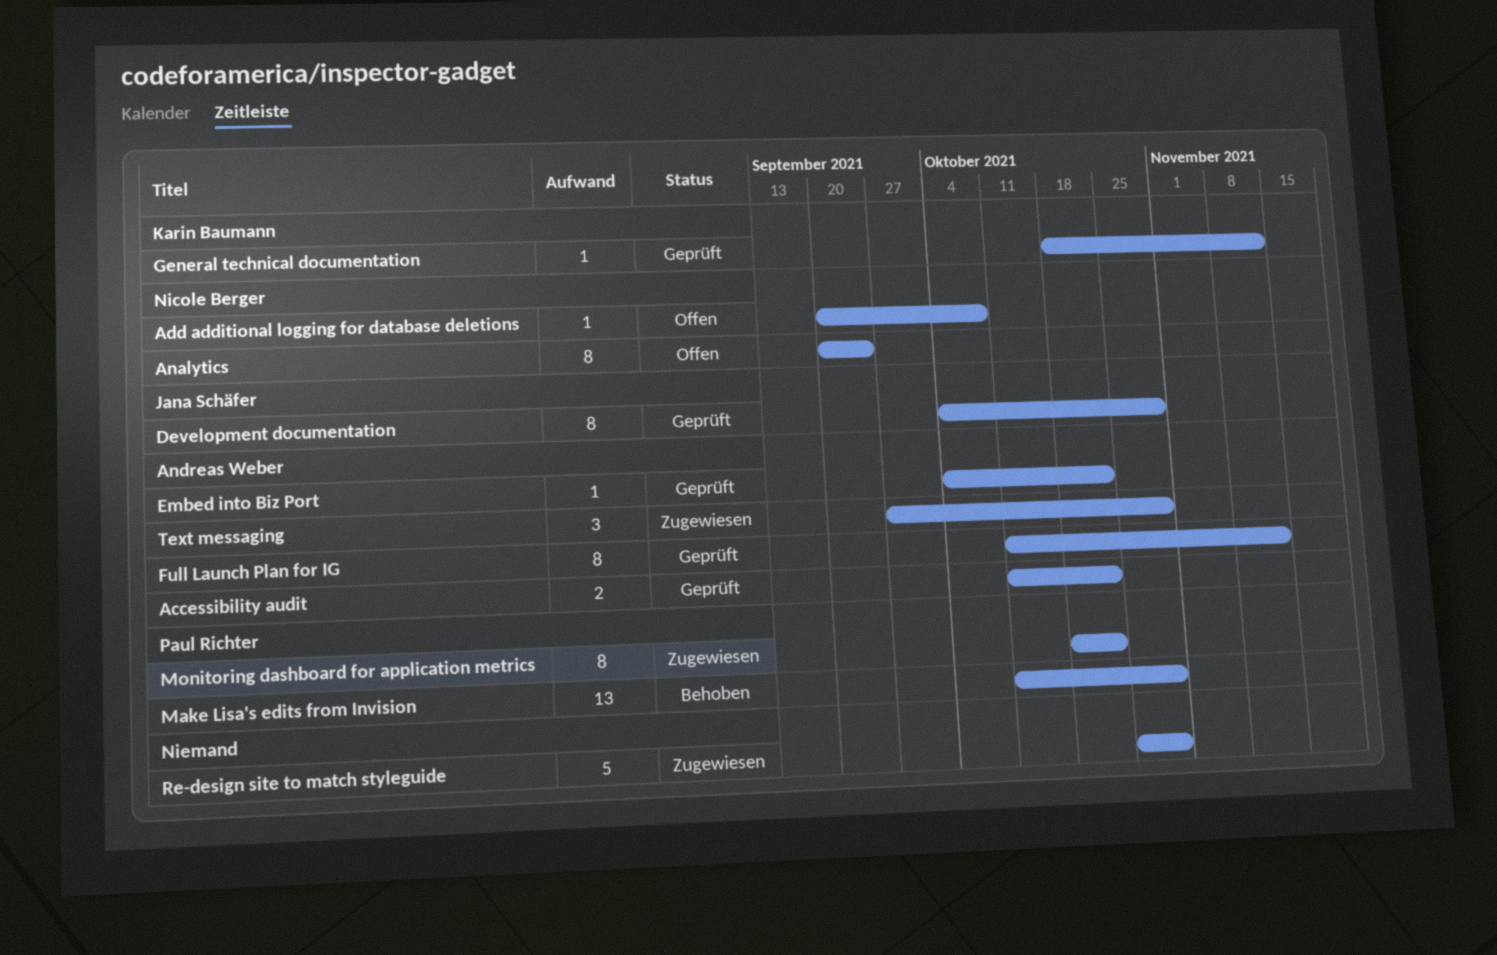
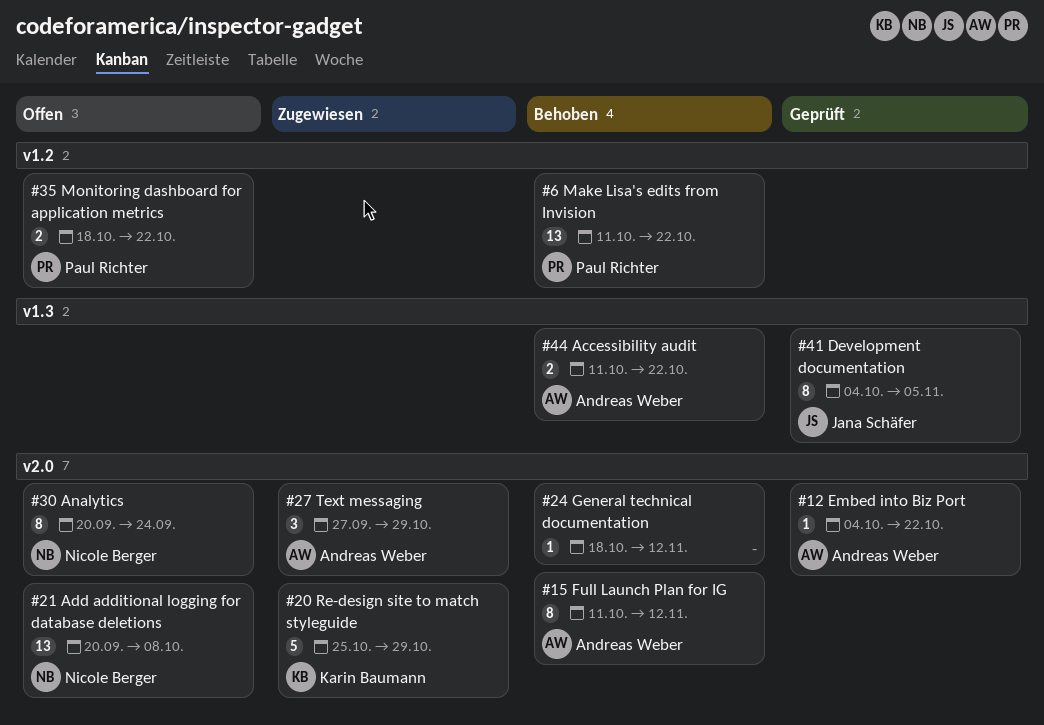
Accessibility audit, status: Geprüft -> Behoben
Add additional logging for database deletions, estimate: 1 -> 13
Development documentation, due: Oct 29 -> Nov 5
Full Launch Plan for IG, status: Geprüft -> Behoben
General technical documentation, status: Geprüft -> Behoben
General technical documentation, owner: Karin Baumann -> none
Make Lisa's edits from Invision, due: Oct 29 -> Oct 22
Monitoring dashboard for application metrics, status: Zugewiesen -> Offen
Monitoring dashboard for application metrics, estimate: 8 -> 2
Re-design site to match styleguide, owner: none -> Karin Baumann

